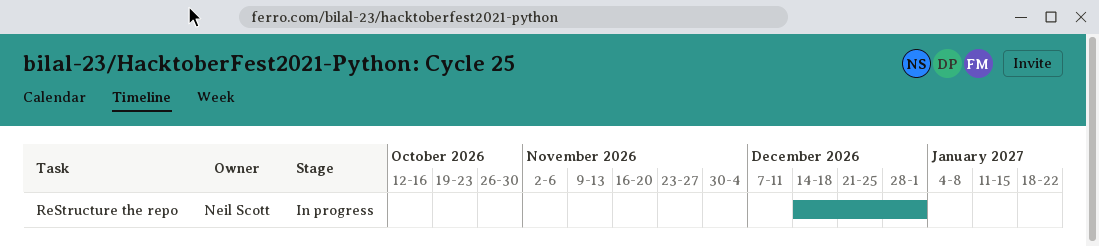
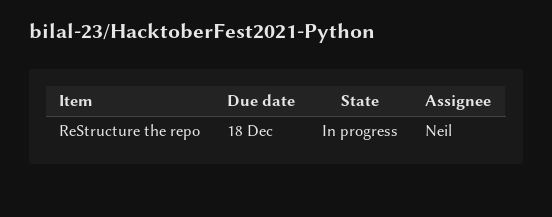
ReStructure the repo, due: Jan 1 -> Dec 18

